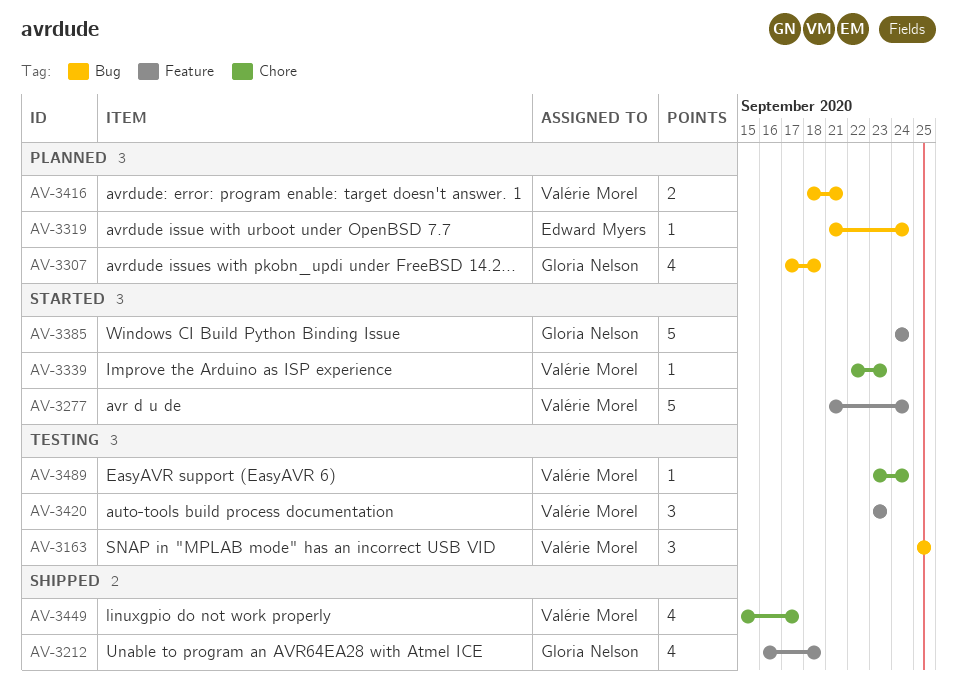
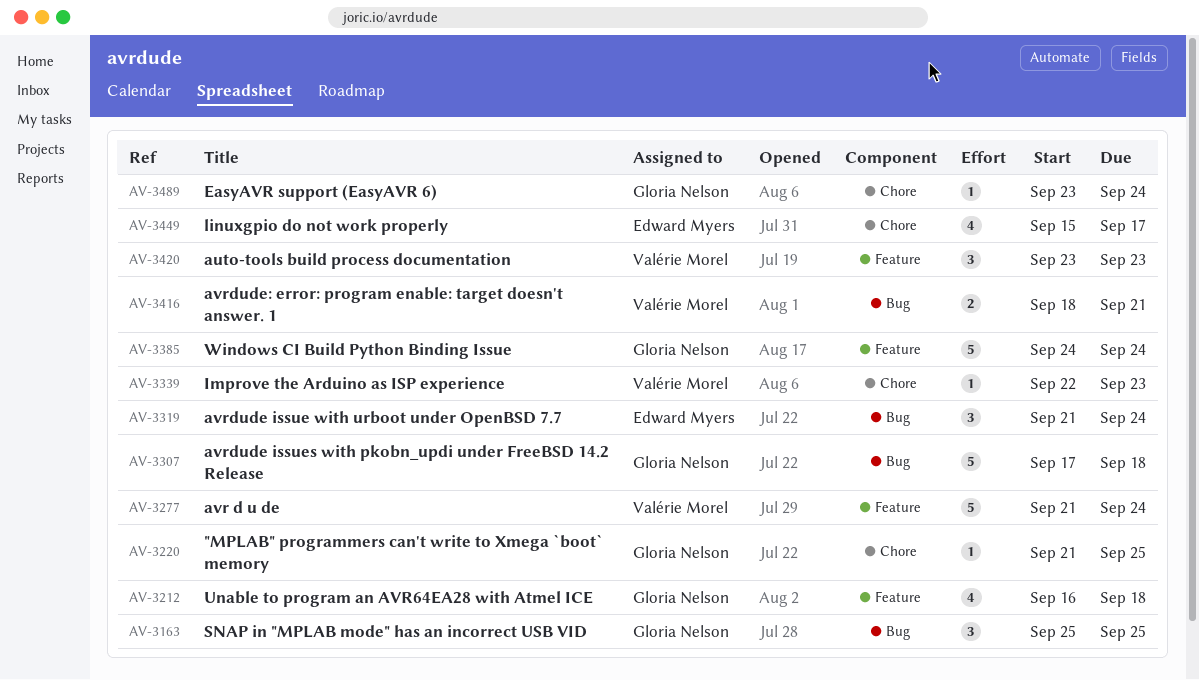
AV-3163, owner: Valérie Morel -> Gloria Nelson
AV-3220: none -> present
AV-3307, estimate: 4 -> 5
AV-3319, estimate: 1 -> 3
AV-3449, owner: Valérie Morel -> Edward Myers
AV-3489, owner: Valérie Morel -> Gloria Nelson

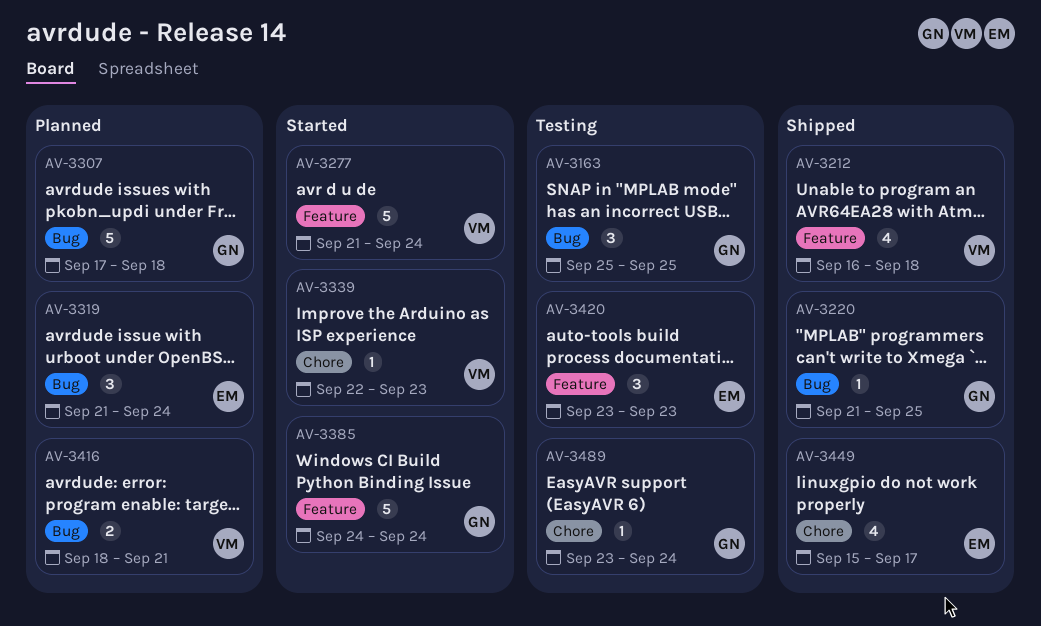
AV-3212, owner: Gloria Nelson -> Valérie Morel
AV-3220, label: Chore -> Bug
AV-3420, owner: Valérie Morel -> Edward Myers

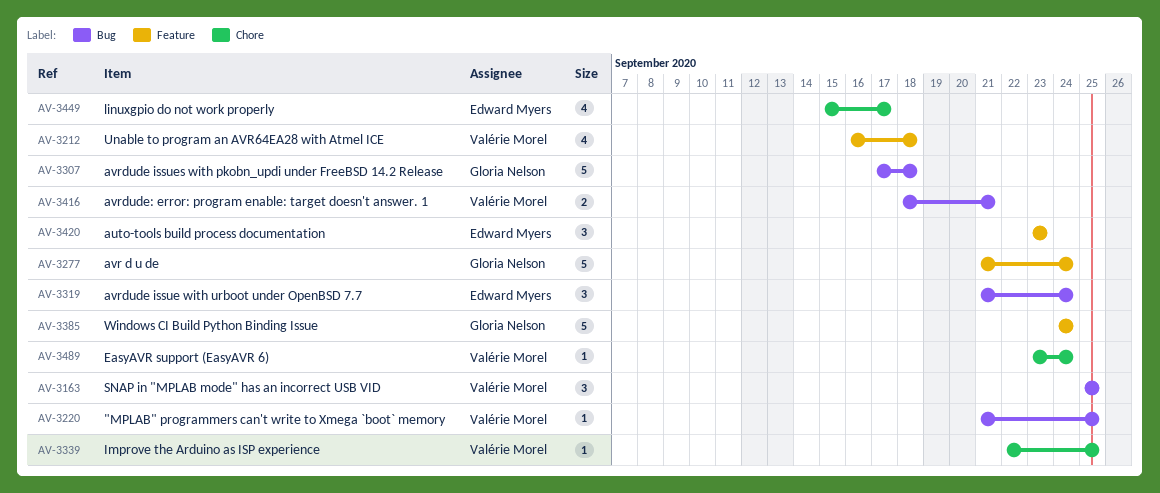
AV-3163, owner: Gloria Nelson -> Valérie Morel
AV-3220, owner: Gloria Nelson -> Valérie Morel
AV-3277, owner: Valérie Morel -> Gloria Nelson
AV-3339, due: Sep 23 -> Sep 25
AV-3489, owner: Gloria Nelson -> Valérie Morel

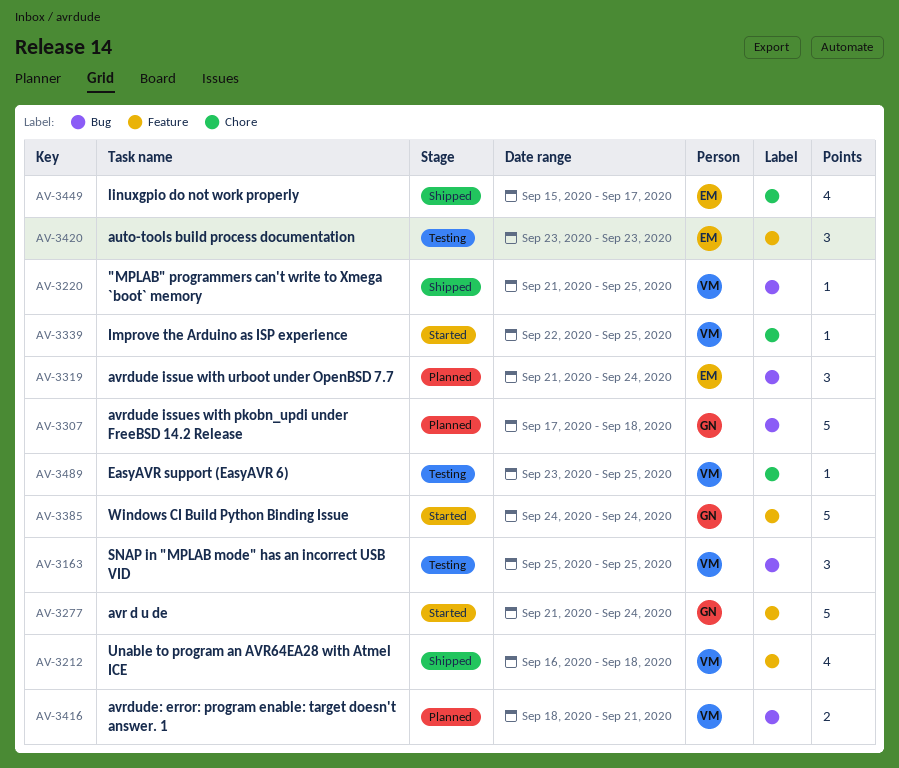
AV-3489, due: Sep 24 -> Sep 25

